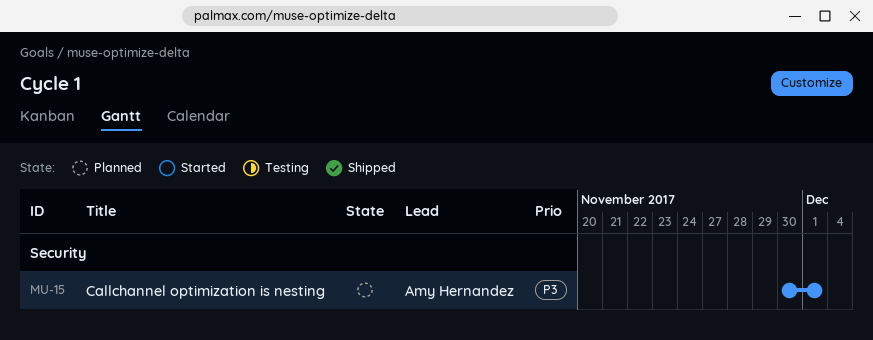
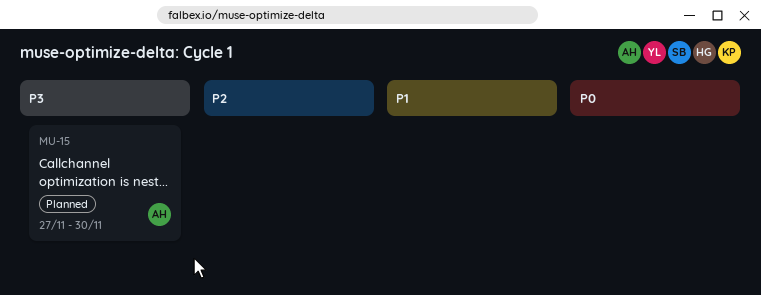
MU-15, start: Nov 30 -> Nov 27
MU-15, due: Dec 1 -> Nov 30

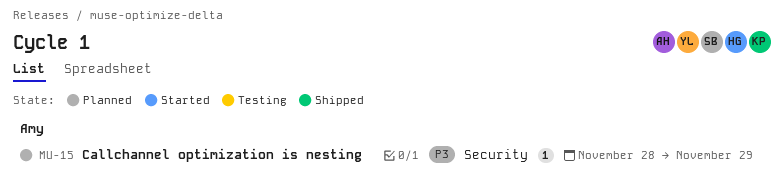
MU-15, start: Nov 27 -> Nov 28
MU-15, due: Nov 30 -> Nov 29

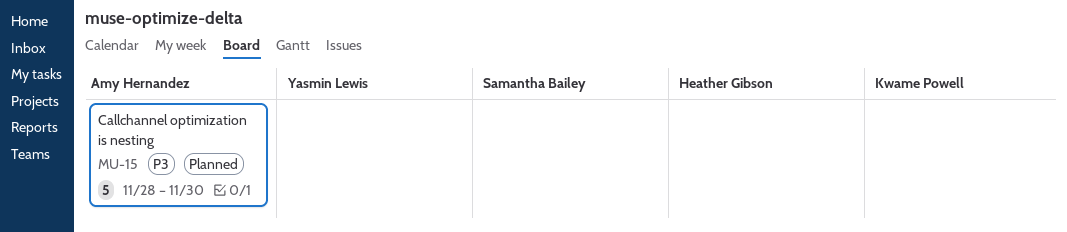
MU-15, estimate: 1 -> 5
MU-15, due: Nov 29 -> Nov 30

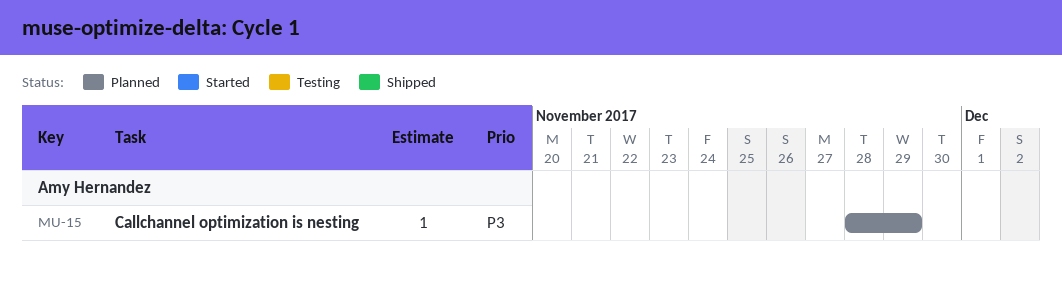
MU-15, estimate: 5 -> 1
MU-15, due: Nov 30 -> Nov 29

